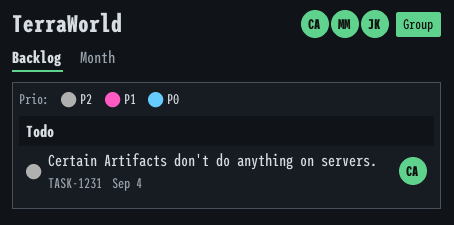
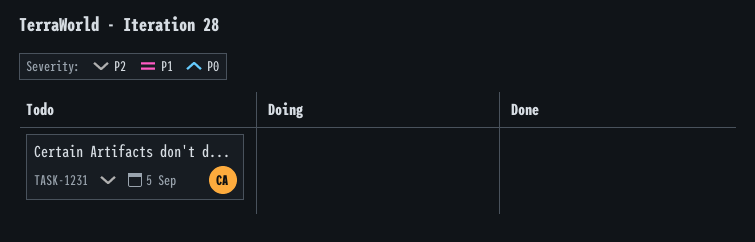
TASK-1231, due: Sep 4 -> Sep 5

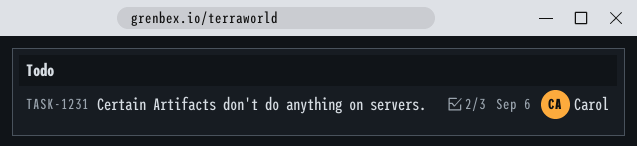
TASK-1231, due: Sep 5 -> Sep 6

